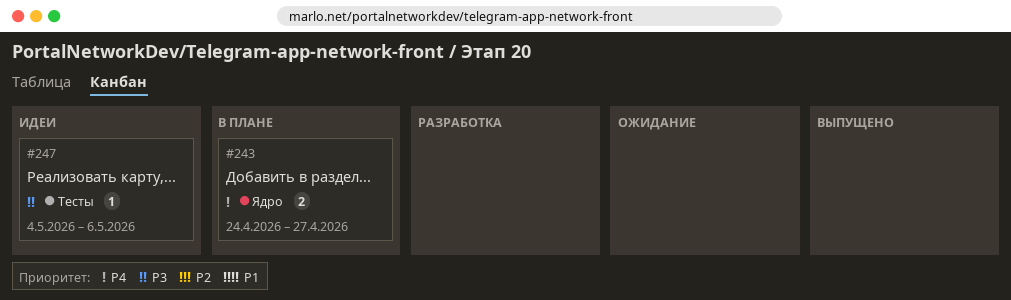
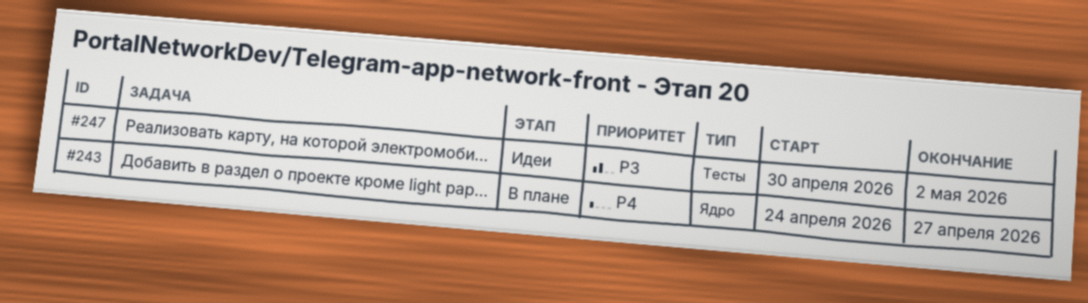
#247, start: May 4 -> Apr 30
#247, due: May 6 -> May 2

